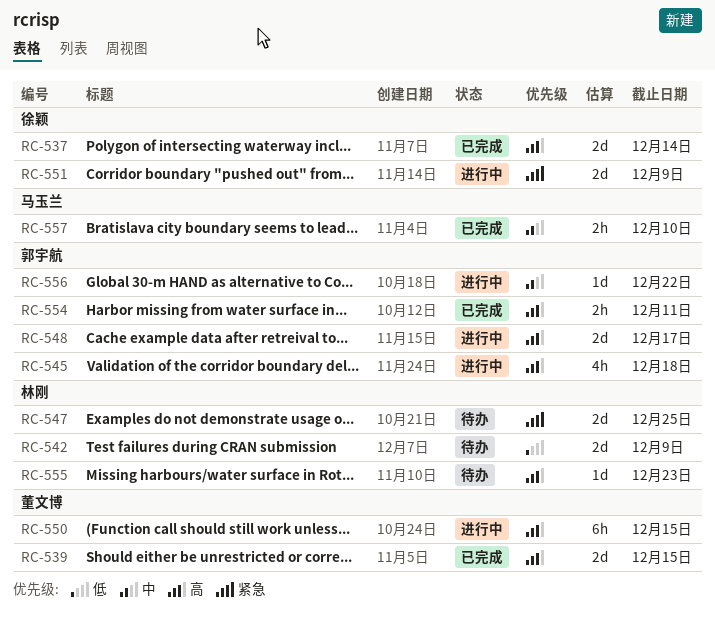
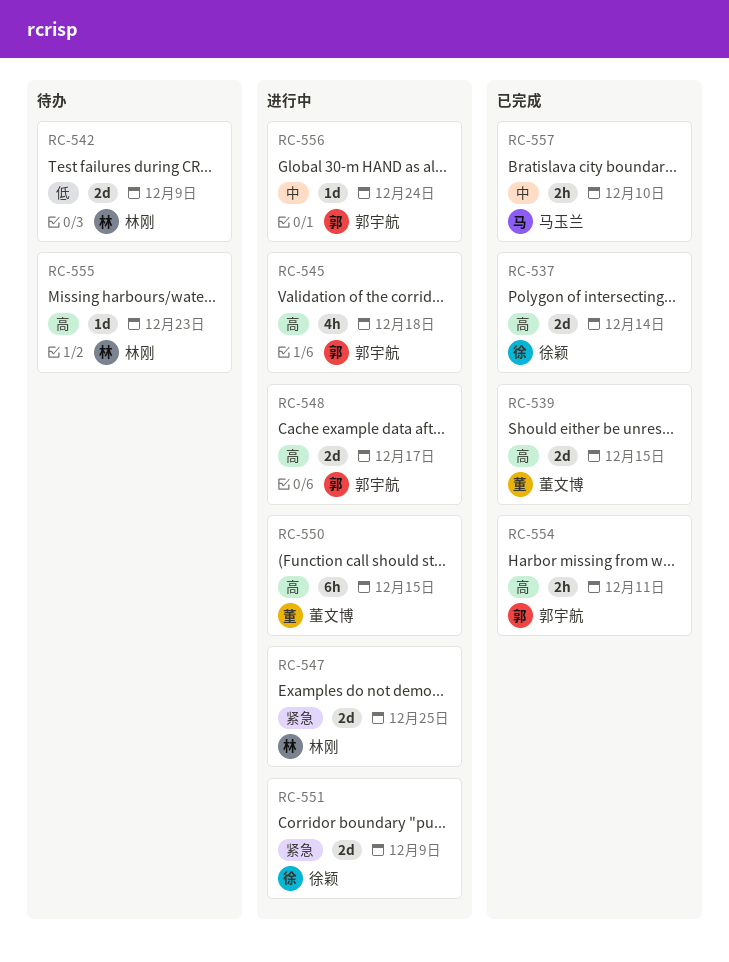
RC-547, status: 待办 -> 进行中
RC-556, due: Dec 22 -> Dec 24

